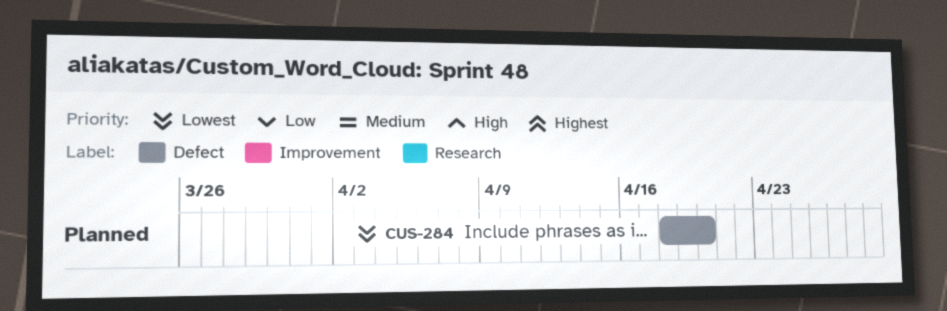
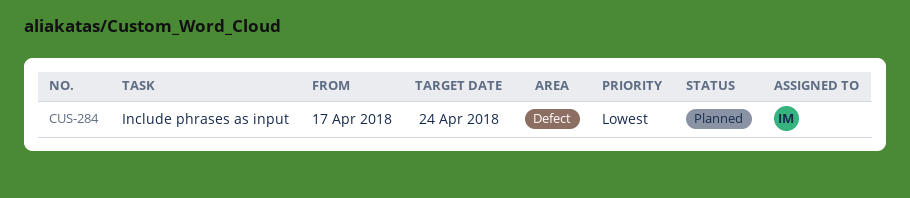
CUS-284, start: Apr 18 -> Apr 17
CUS-284, due: Apr 20 -> Apr 24

